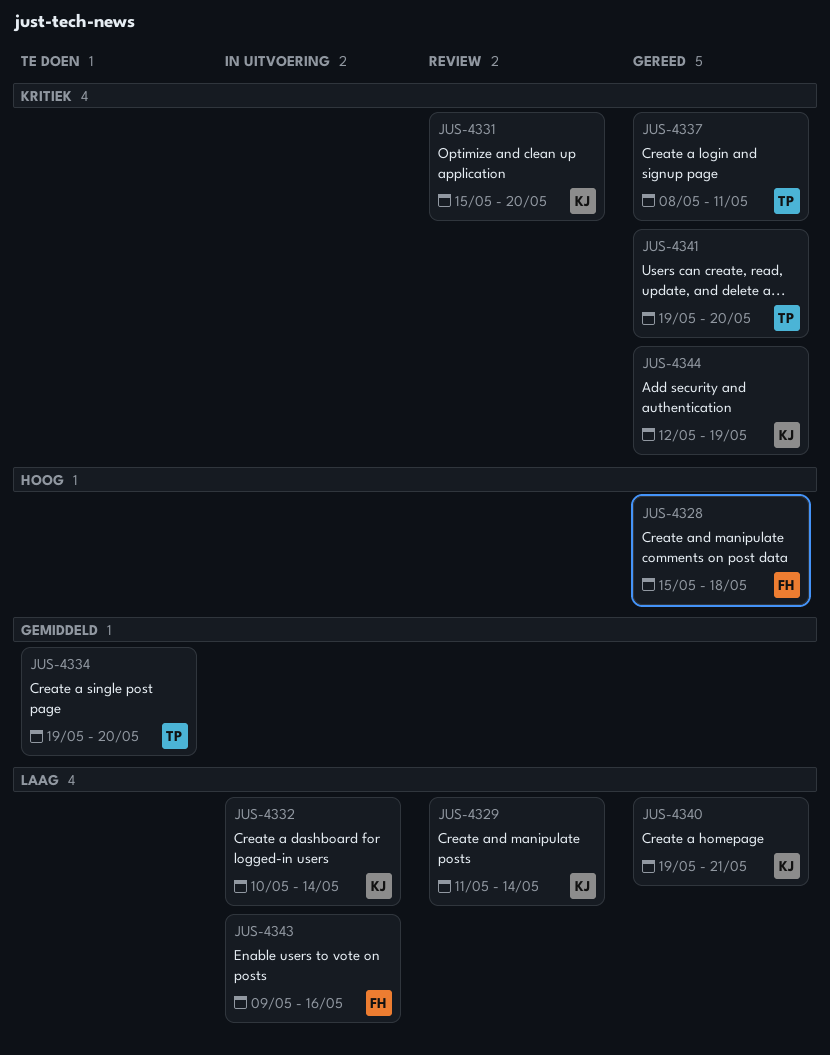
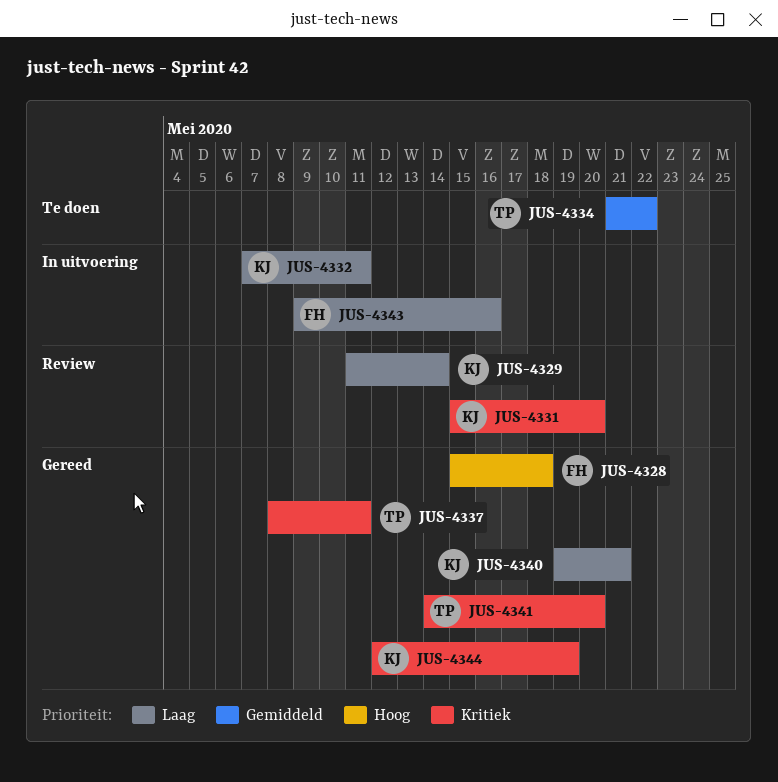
JUS-4332, start: May 10 -> May 7
JUS-4332, due: May 14 -> May 11
JUS-4334, start: May 19 -> May 21
JUS-4334, due: May 20 -> May 22
JUS-4341, start: May 19 -> May 14

